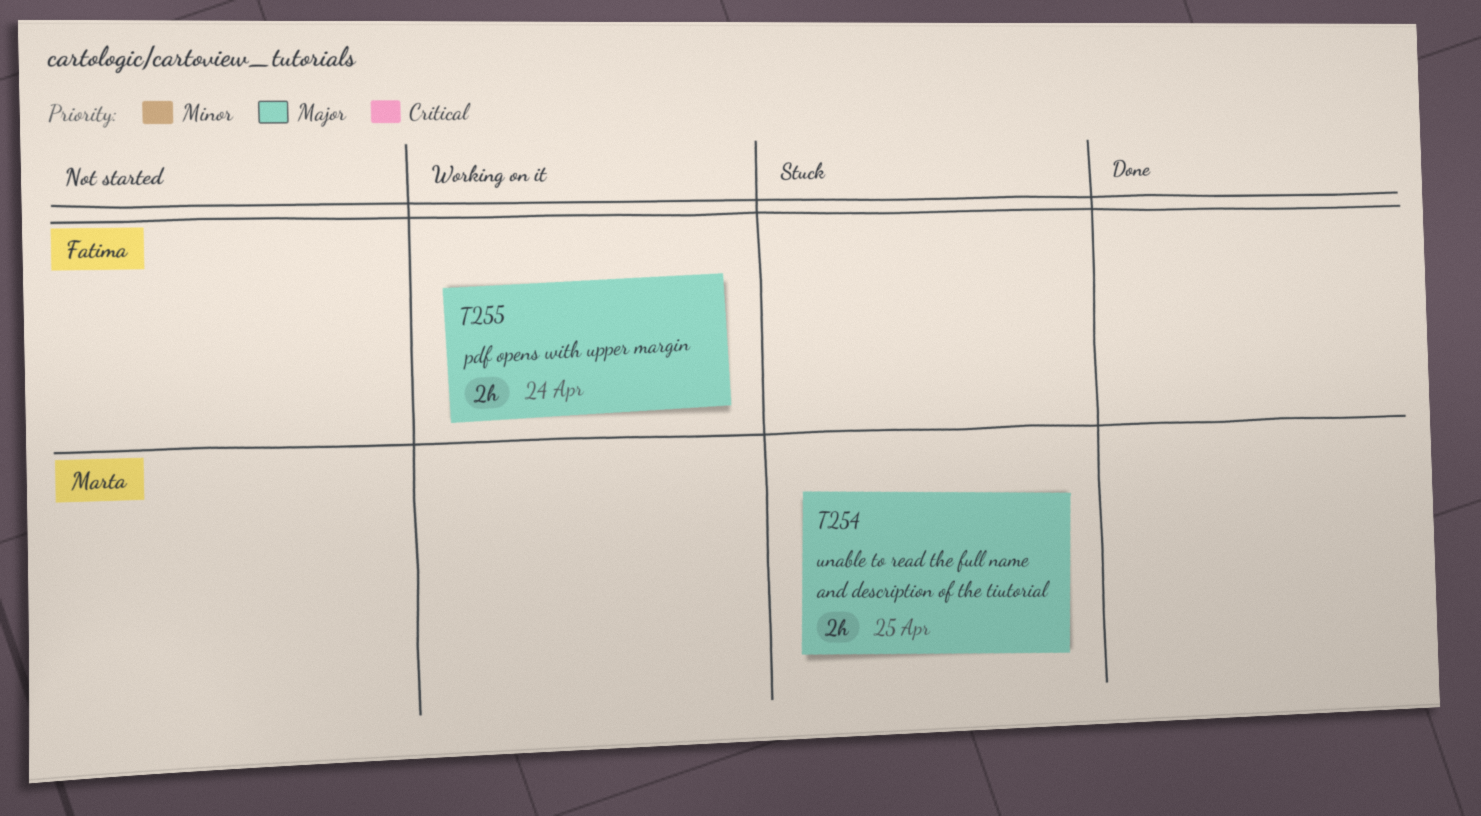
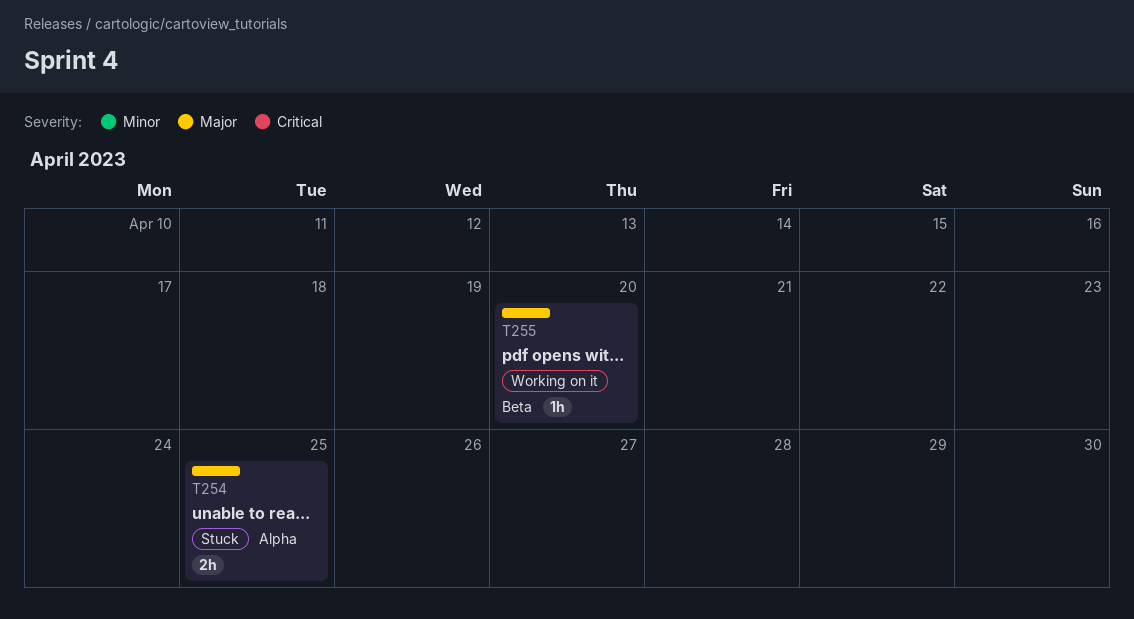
T255, estimate: 2h -> 1h
T255, due: Apr 24 -> Apr 20

